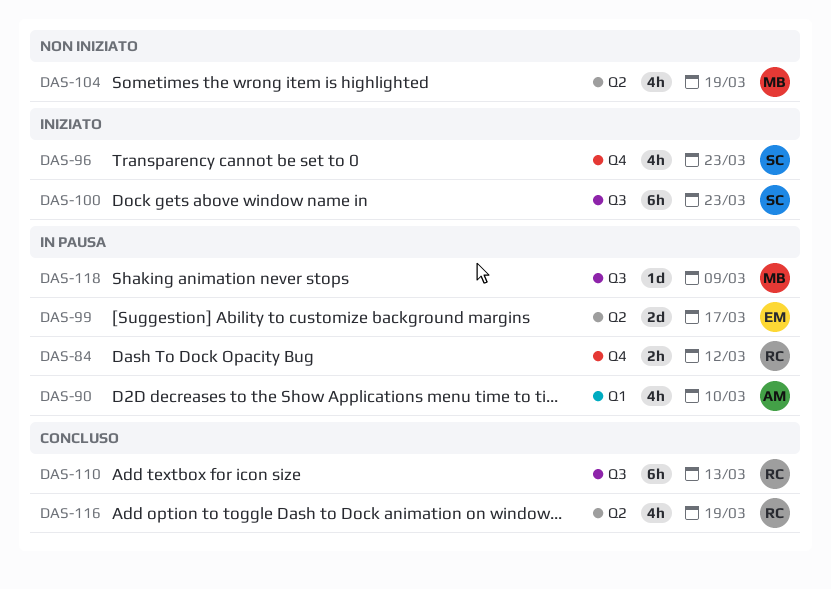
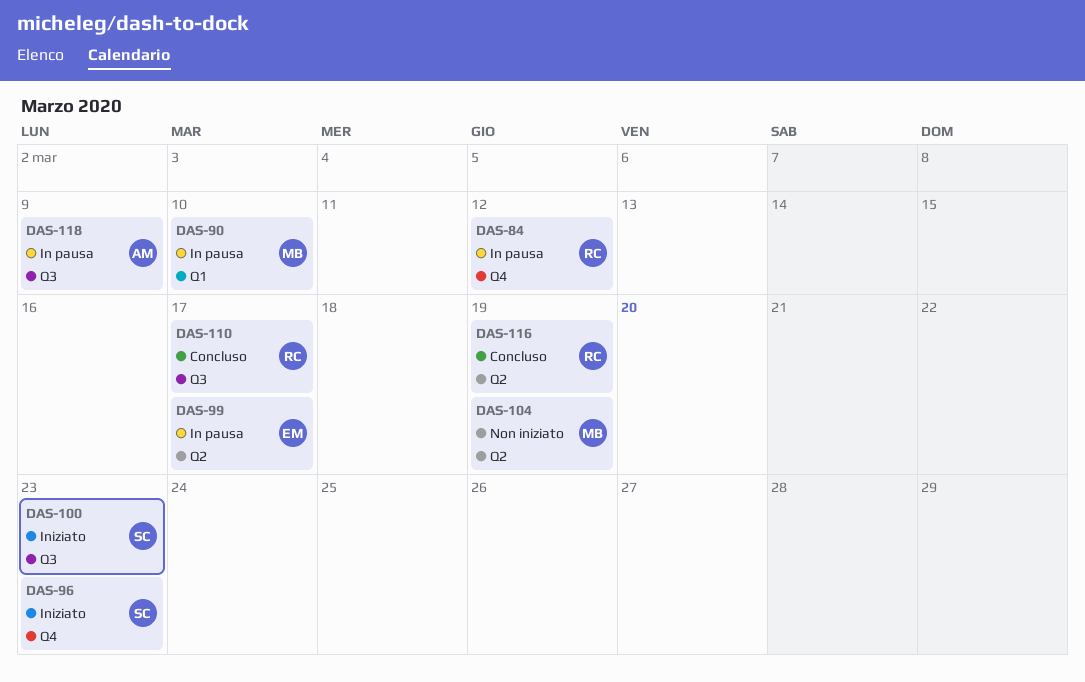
DAS-90, owner: AM -> MB
DAS-110, due: Mar 13 -> Mar 17
DAS-118, owner: MB -> AM

